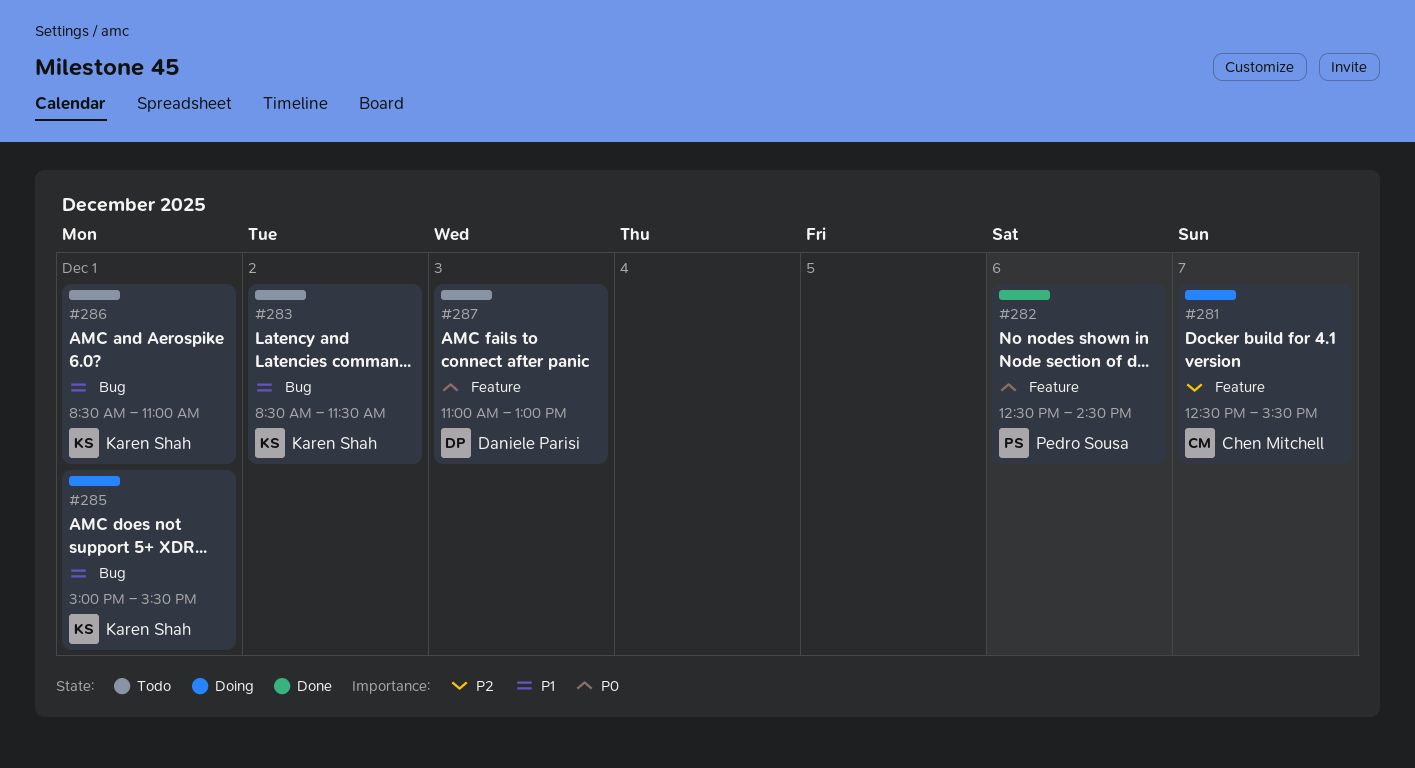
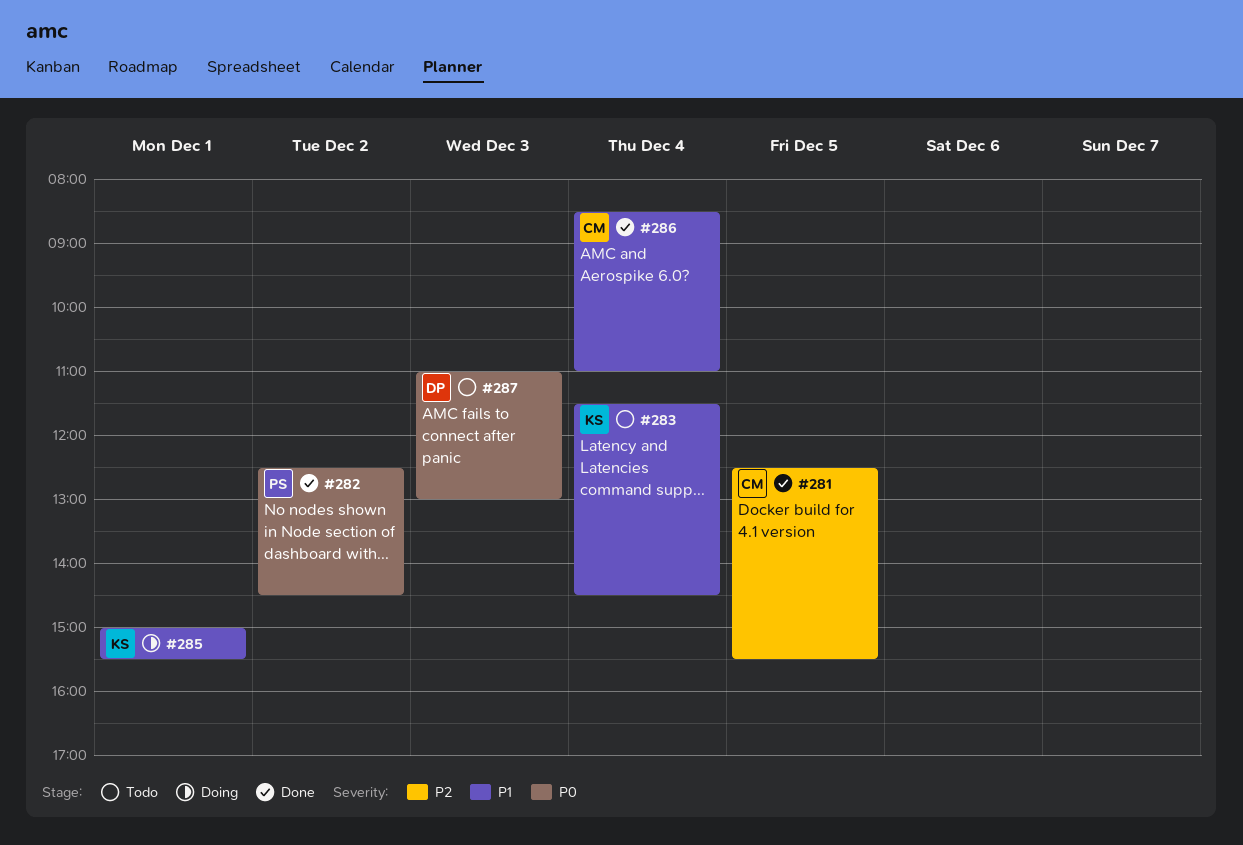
#281, status: Doing -> Done
#281, day: Dec 7 -> Dec 5
#282, day: Dec 6 -> Dec 2
#283, day: Dec 2 -> Dec 4
#283, begins: 08:30 -> 11:30
#283, ends: 11:30 -> 14:30
#286, status: Todo -> Done
#286, owner: Karen Shah -> Chen Mitchell
#286, day: Dec 1 -> Dec 4

